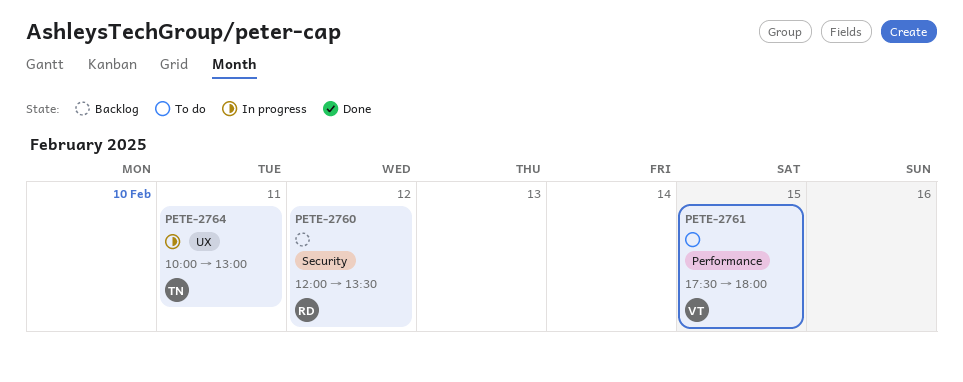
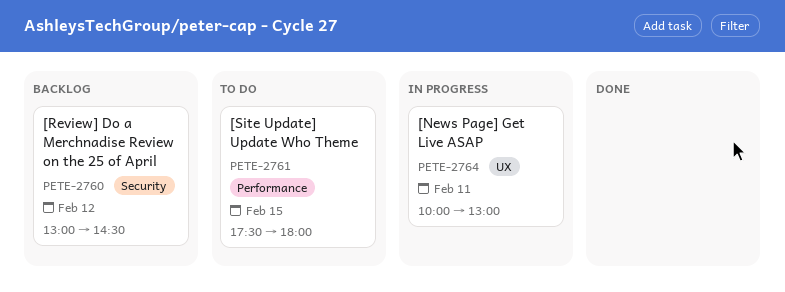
PETE-2760, begins: 12:00 -> 13:00
PETE-2760, ends: 13:30 -> 14:30

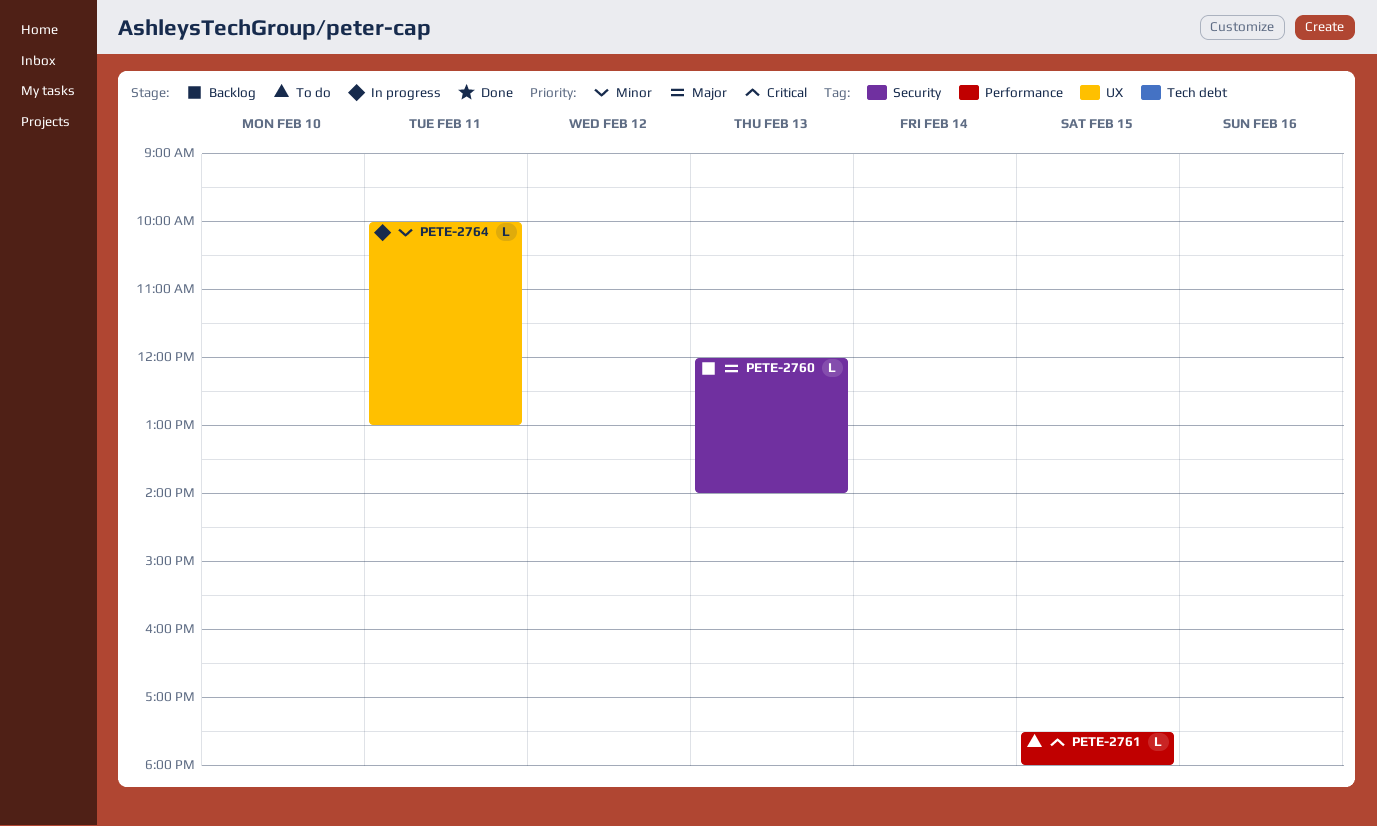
PETE-2760, day: Feb 12 -> Feb 13
PETE-2760, begins: 13:00 -> 12:00
PETE-2760, ends: 14:30 -> 14:00

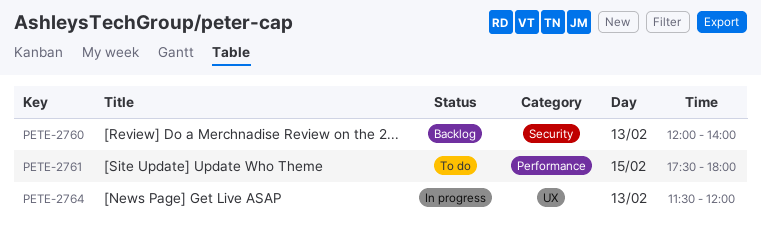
PETE-2764, day: Feb 11 -> Feb 13
PETE-2764, begins: 10:00 -> 11:30
PETE-2764, ends: 13:00 -> 12:00

